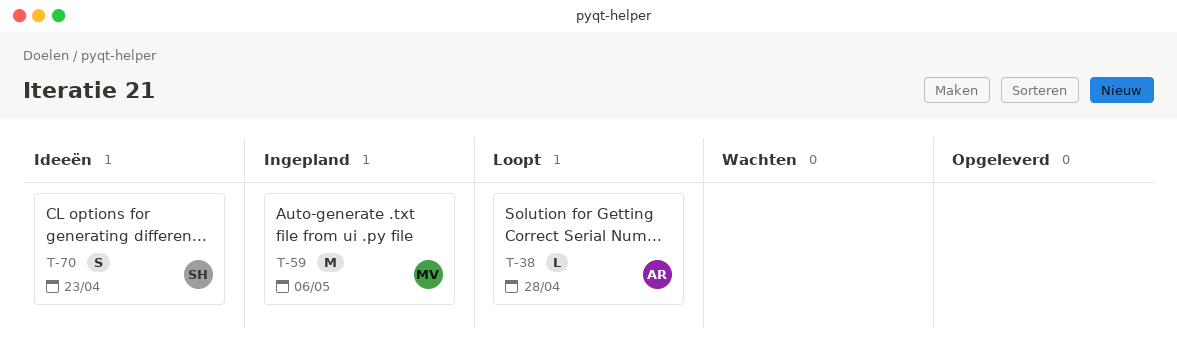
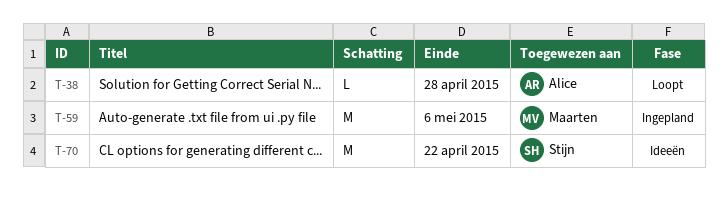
T-70, estimate: S -> M
T-70, due: Apr 23 -> Apr 22

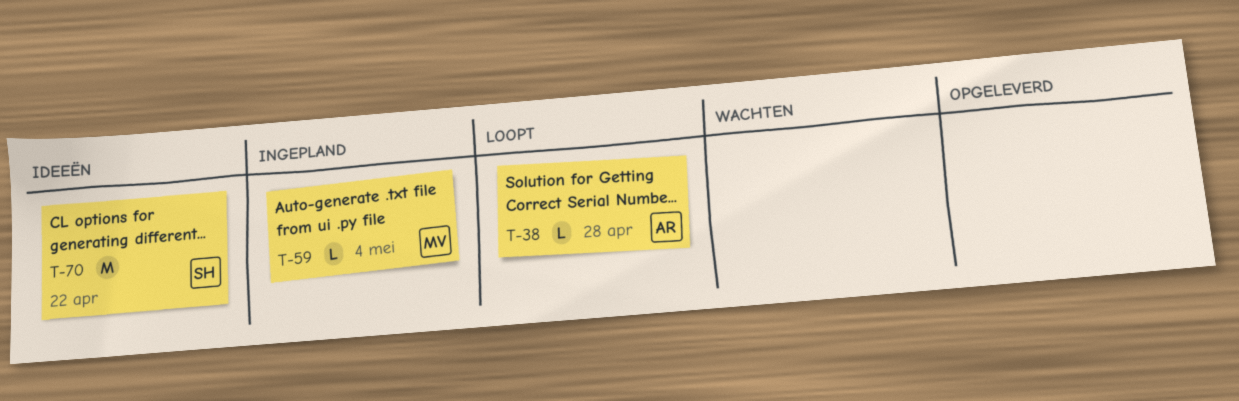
T-59, estimate: M -> L
T-59, due: May 6 -> May 4

